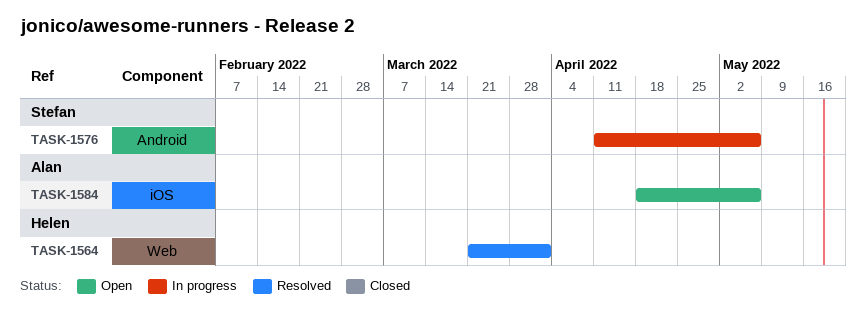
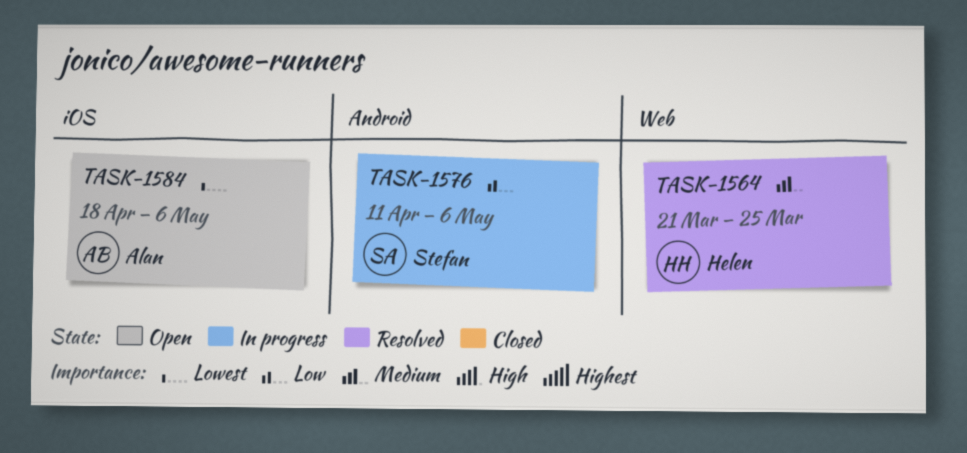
TASK-1564, due: Apr 1 -> Mar 25

